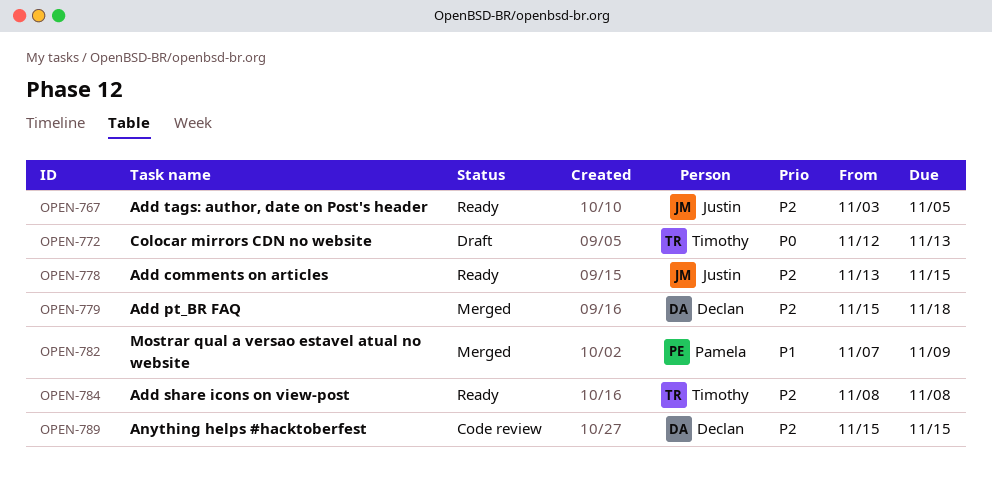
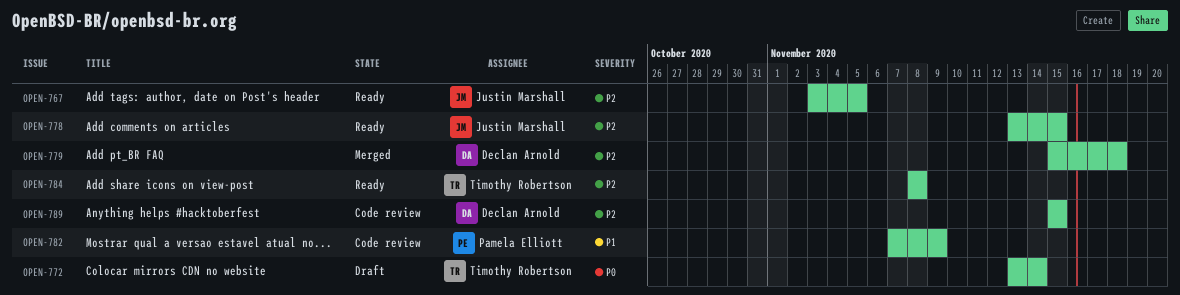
OPEN-772, start: Nov 12 -> Nov 13
OPEN-772, due: Nov 13 -> Nov 14
OPEN-782, status: Merged -> Code review

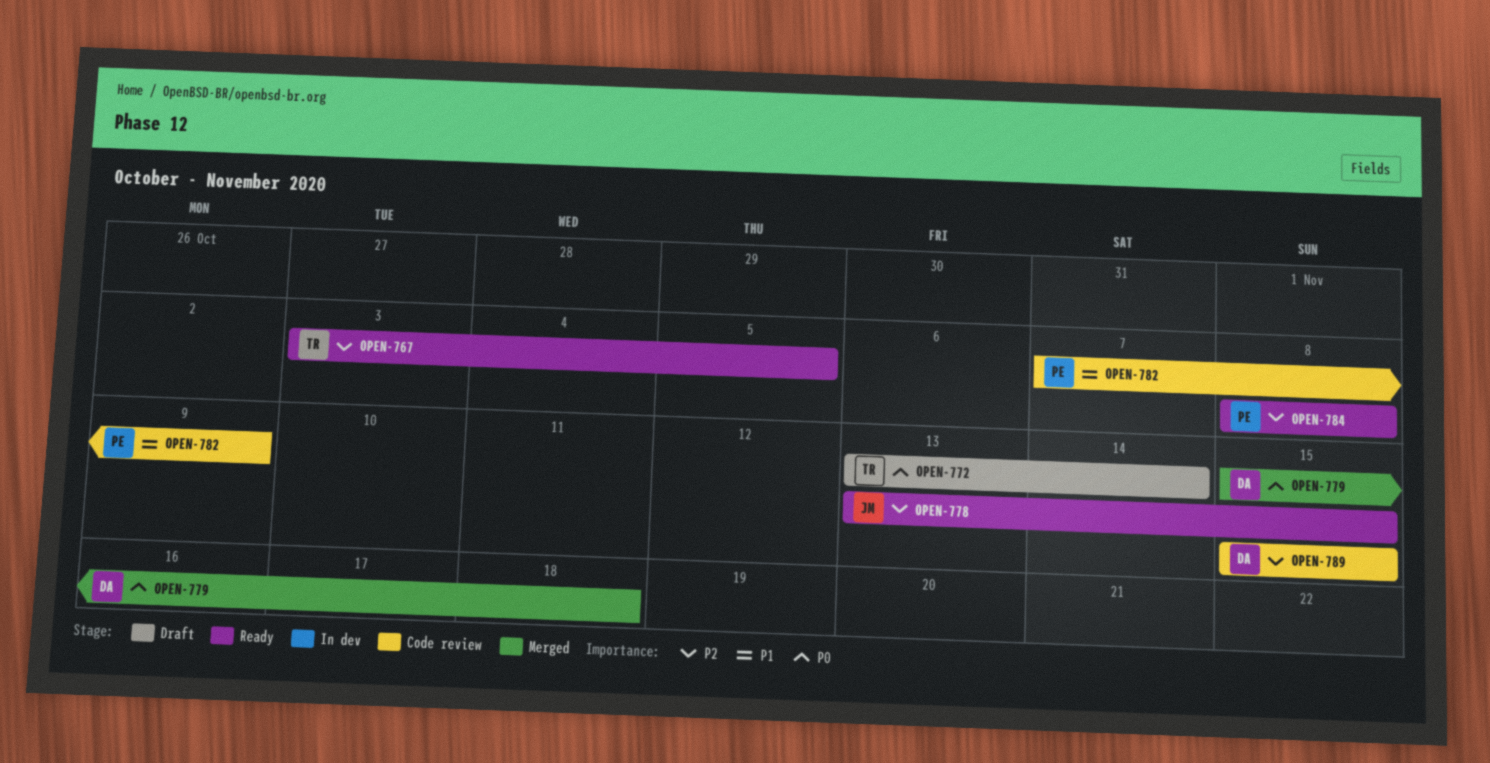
OPEN-767, owner: Justin Marshall -> Timothy Robertson
OPEN-779, priority: P2 -> P0
OPEN-784, owner: Timothy Robertson -> Pamela Elliott

